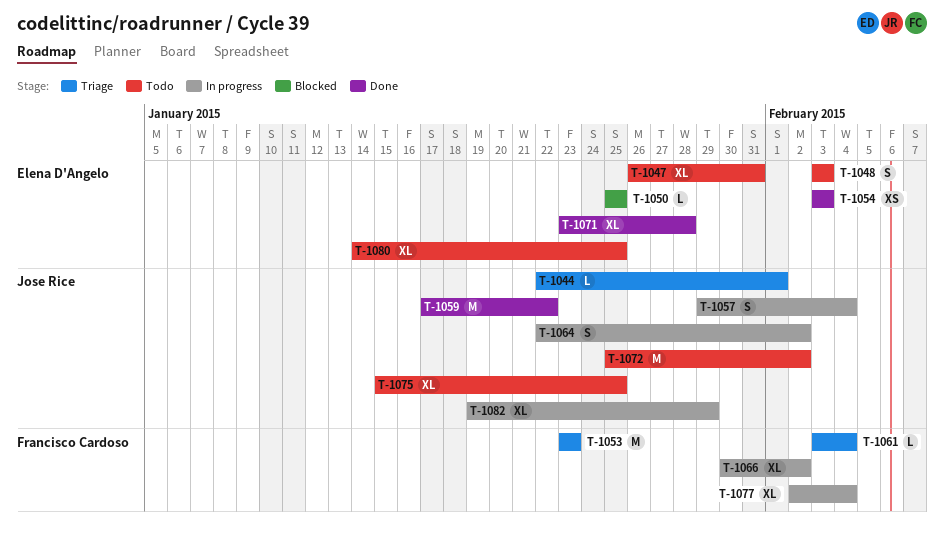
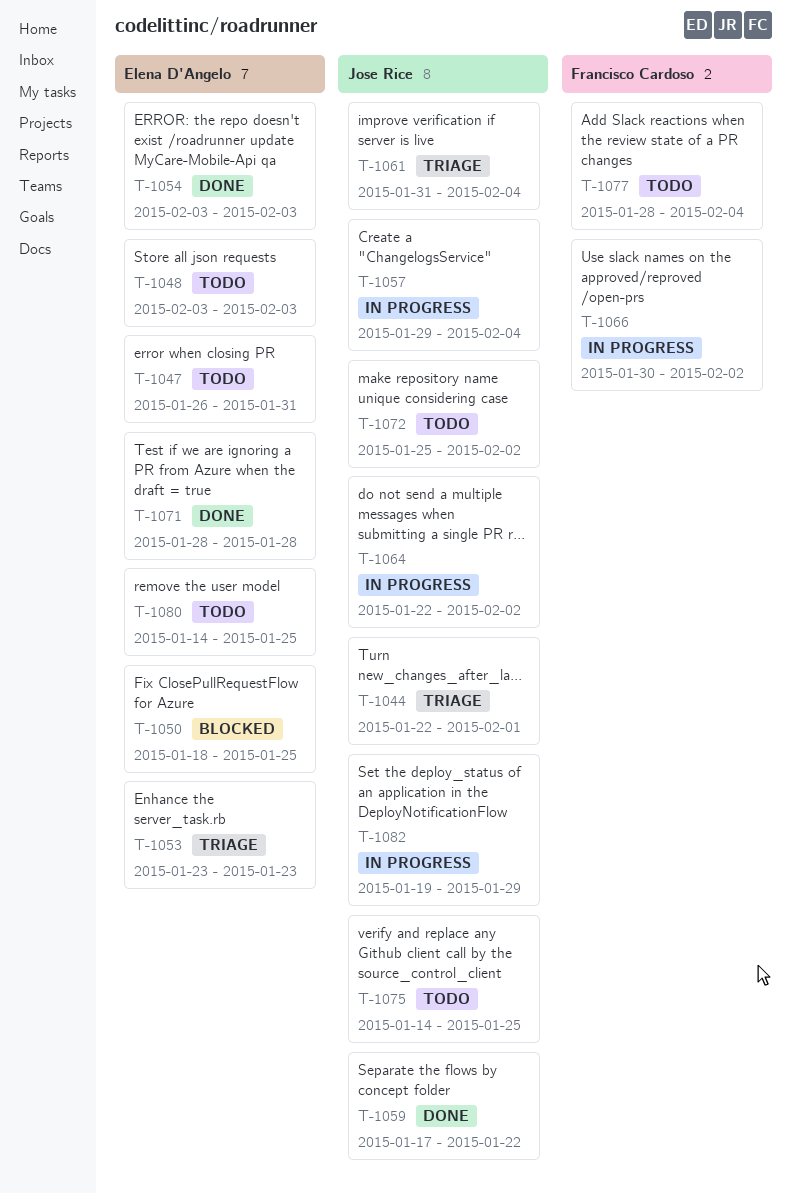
T-1050, start: Jan 25 -> Jan 18
T-1053, owner: Francisco Cardoso -> Elena D'Angelo
T-1061, owner: Francisco Cardoso -> Jose Rice
T-1061, start: Feb 3 -> Jan 31
T-1071, start: Jan 23 -> Jan 28
T-1075, start: Jan 15 -> Jan 14
T-1077, status: In progress -> Todo
T-1077, start: Feb 2 -> Jan 28

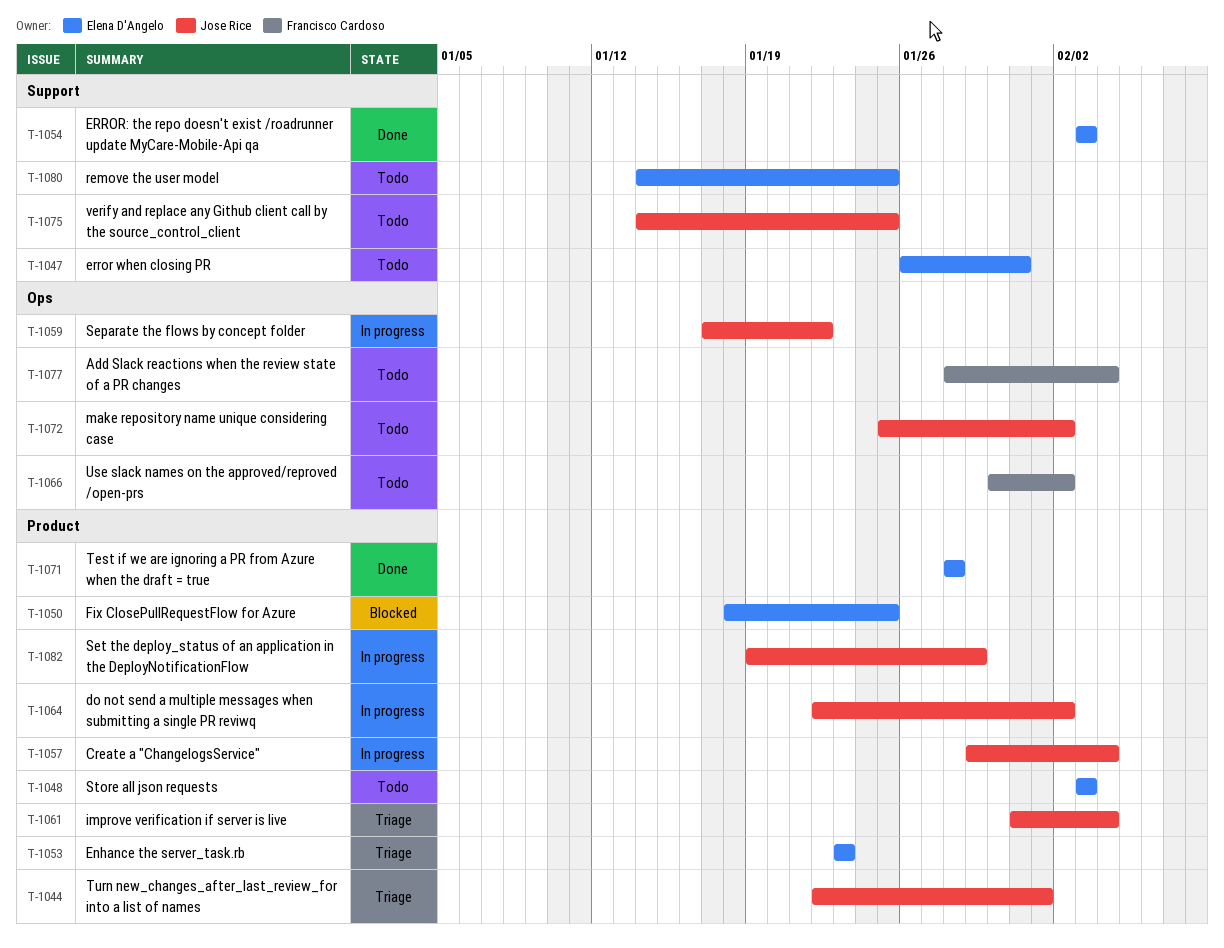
T-1059, status: Done -> In progress
T-1066, status: In progress -> Todo

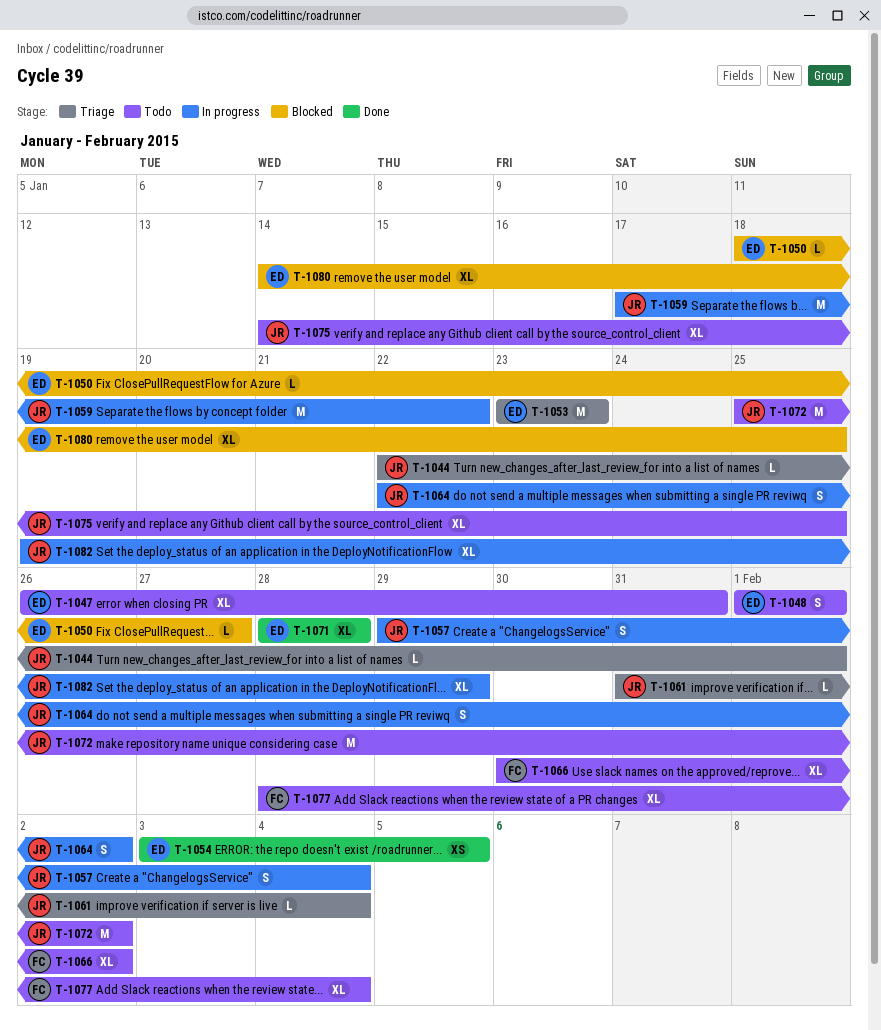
T-1048, start: Feb 3 -> Feb 1
T-1048, due: Feb 3 -> Feb 1
T-1050, due: Jan 25 -> Jan 27
T-1054, due: Feb 3 -> Feb 5
T-1080, status: Todo -> Blocked

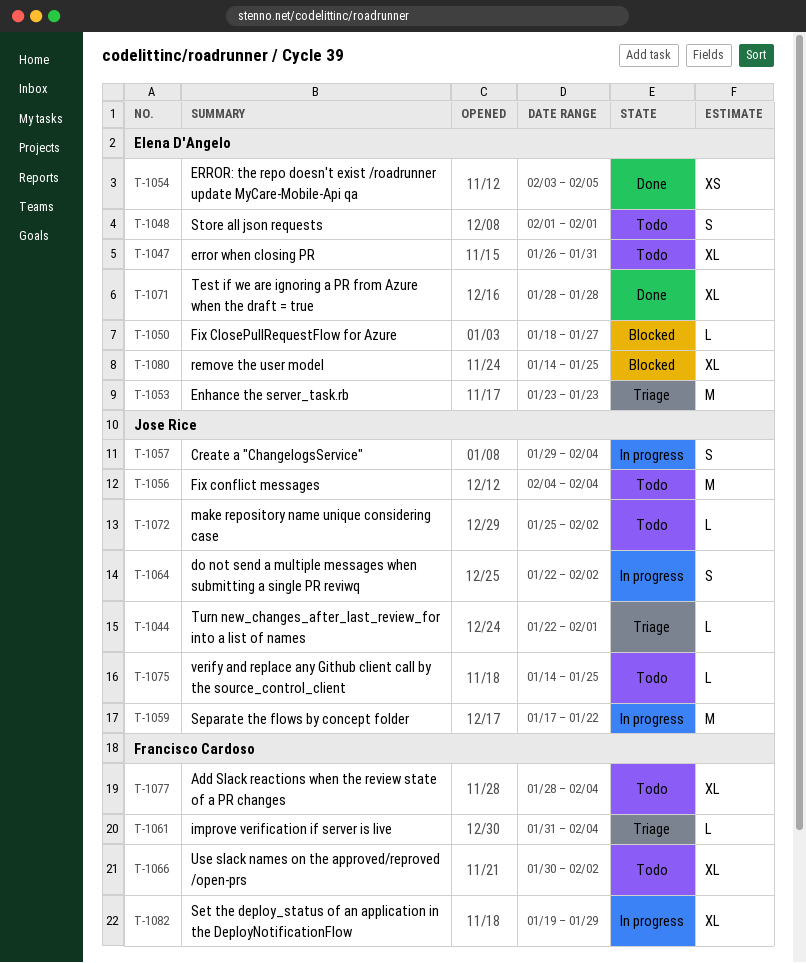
T-1056: none -> present
T-1061, owner: Jose Rice -> Francisco Cardoso
T-1072, estimate: M -> L
T-1075, estimate: XL -> L
T-1082, owner: Jose Rice -> Francisco Cardoso

